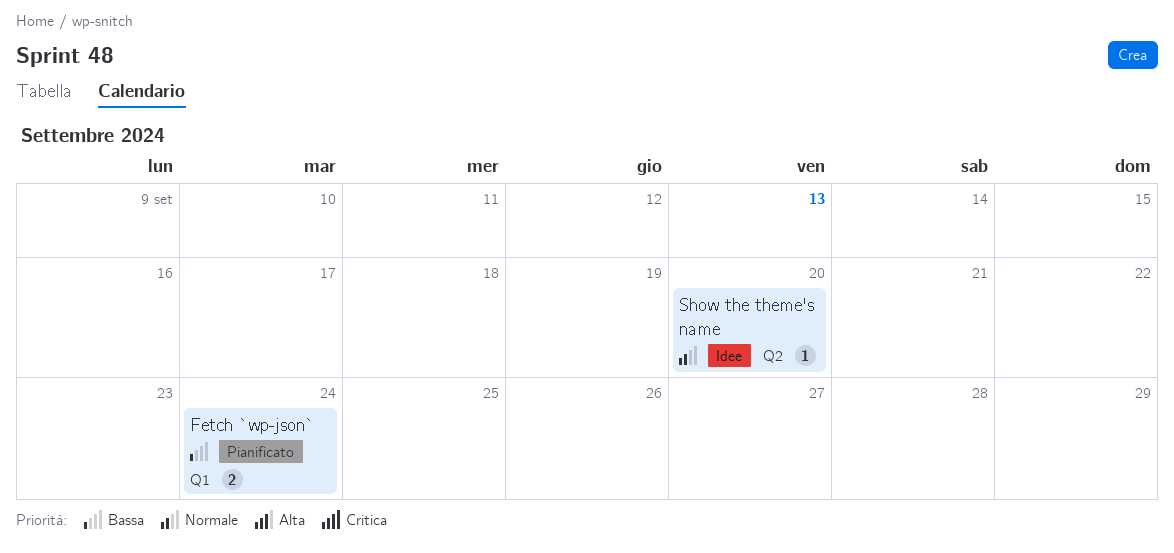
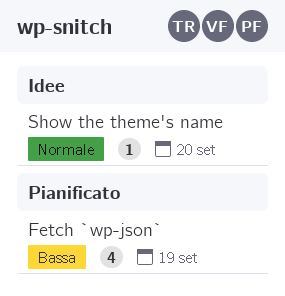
Fetch `wp-json`, estimate: 2 -> 4
Fetch `wp-json`, due: Sep 24 -> Sep 19

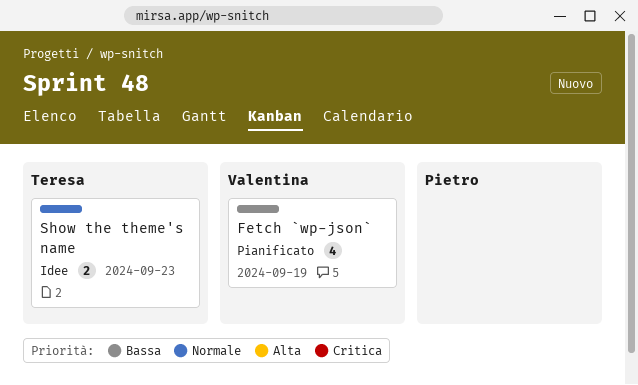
Show the theme's name, estimate: 1 -> 2
Show the theme's name, due: Sep 20 -> Sep 23

